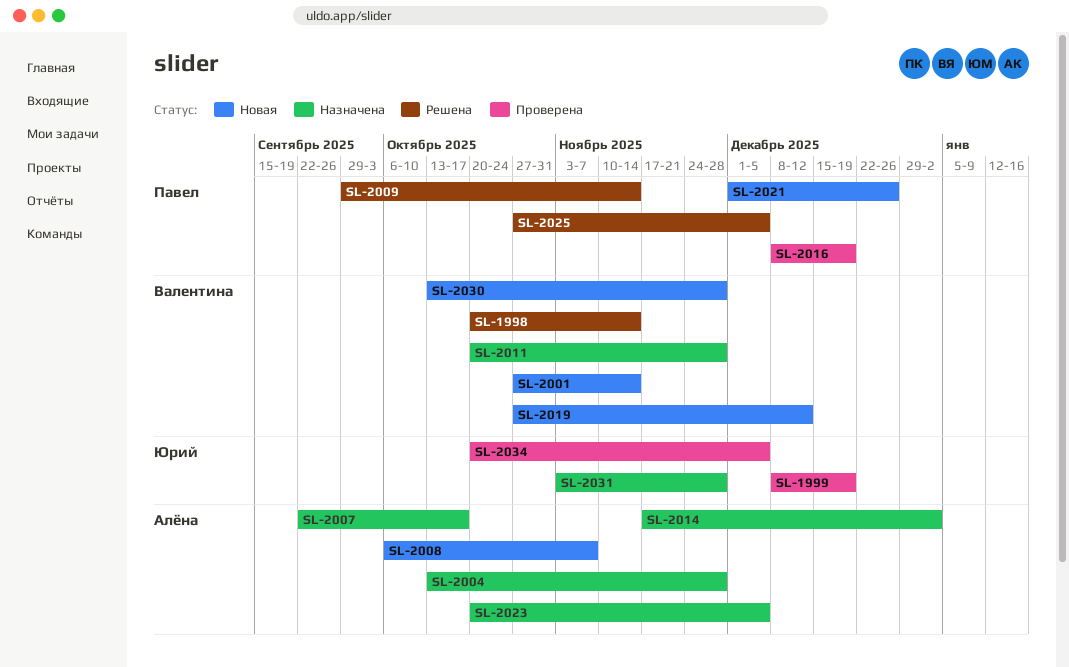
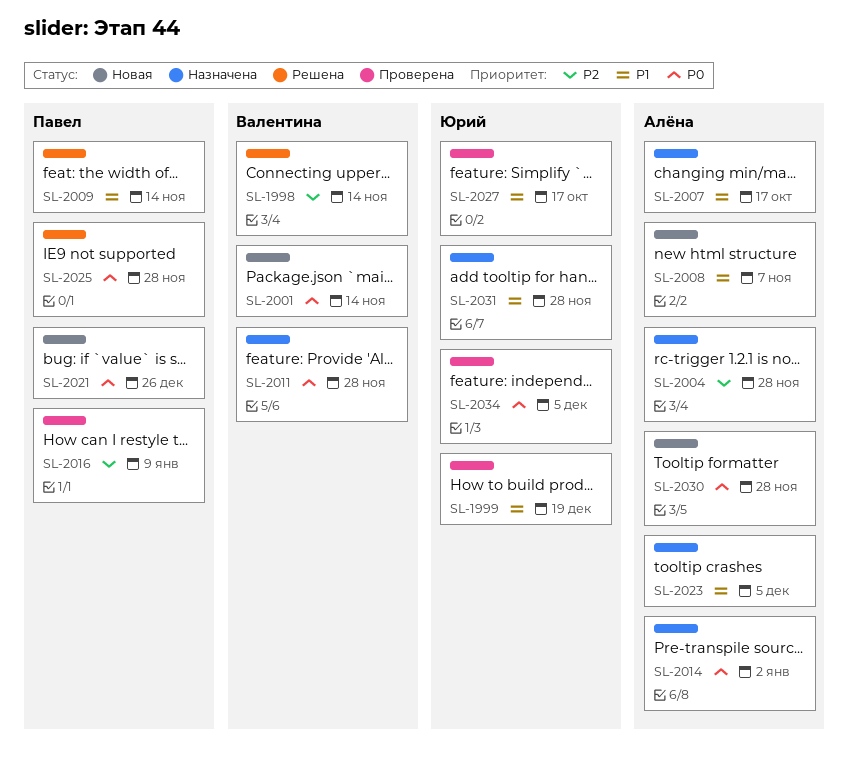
SL-2016, due: Dec 19 -> Jan 9
SL-2019: present -> none
SL-2025, due: Dec 5 -> Nov 28
SL-2027: none -> present
SL-2030, owner: Валентина -> Алёна

